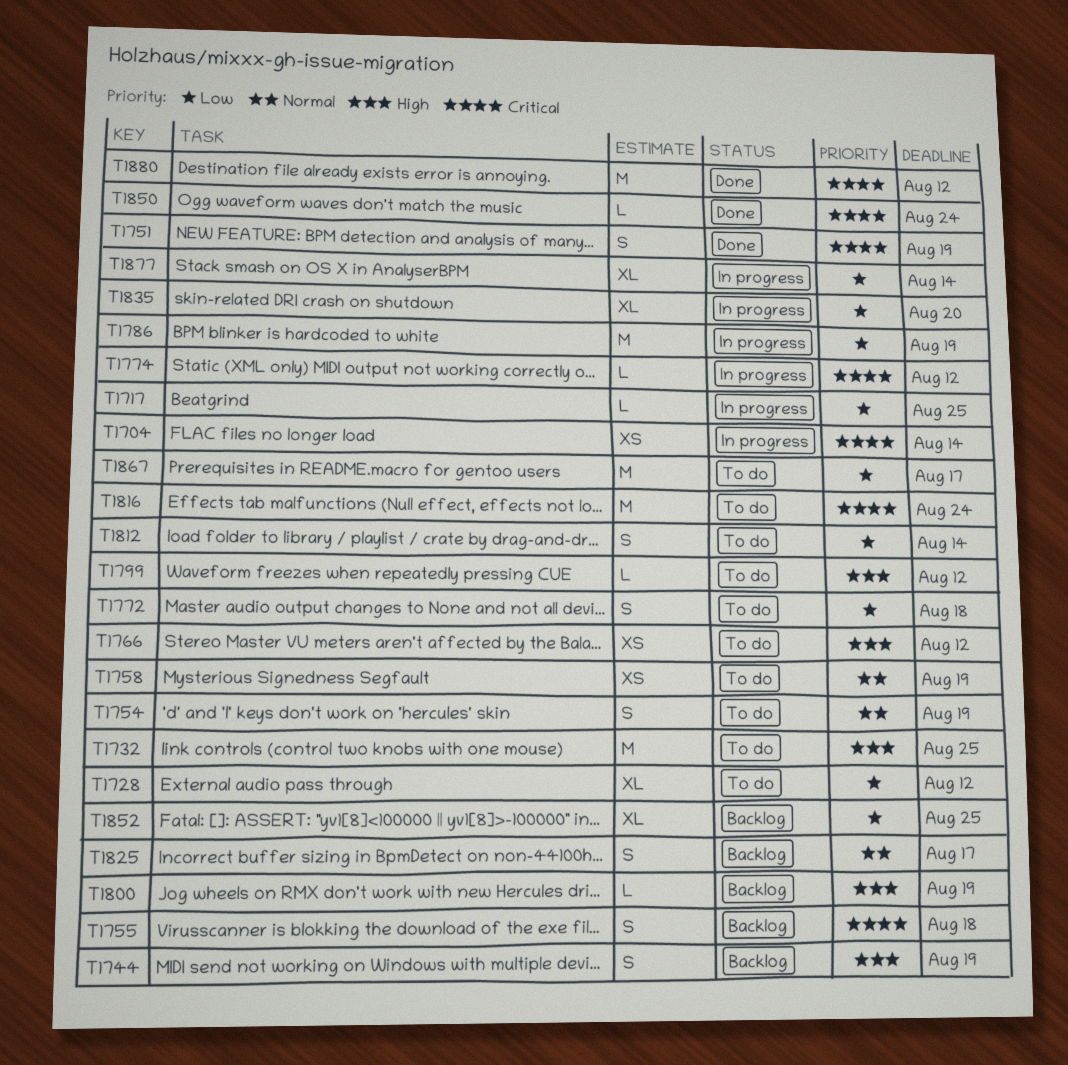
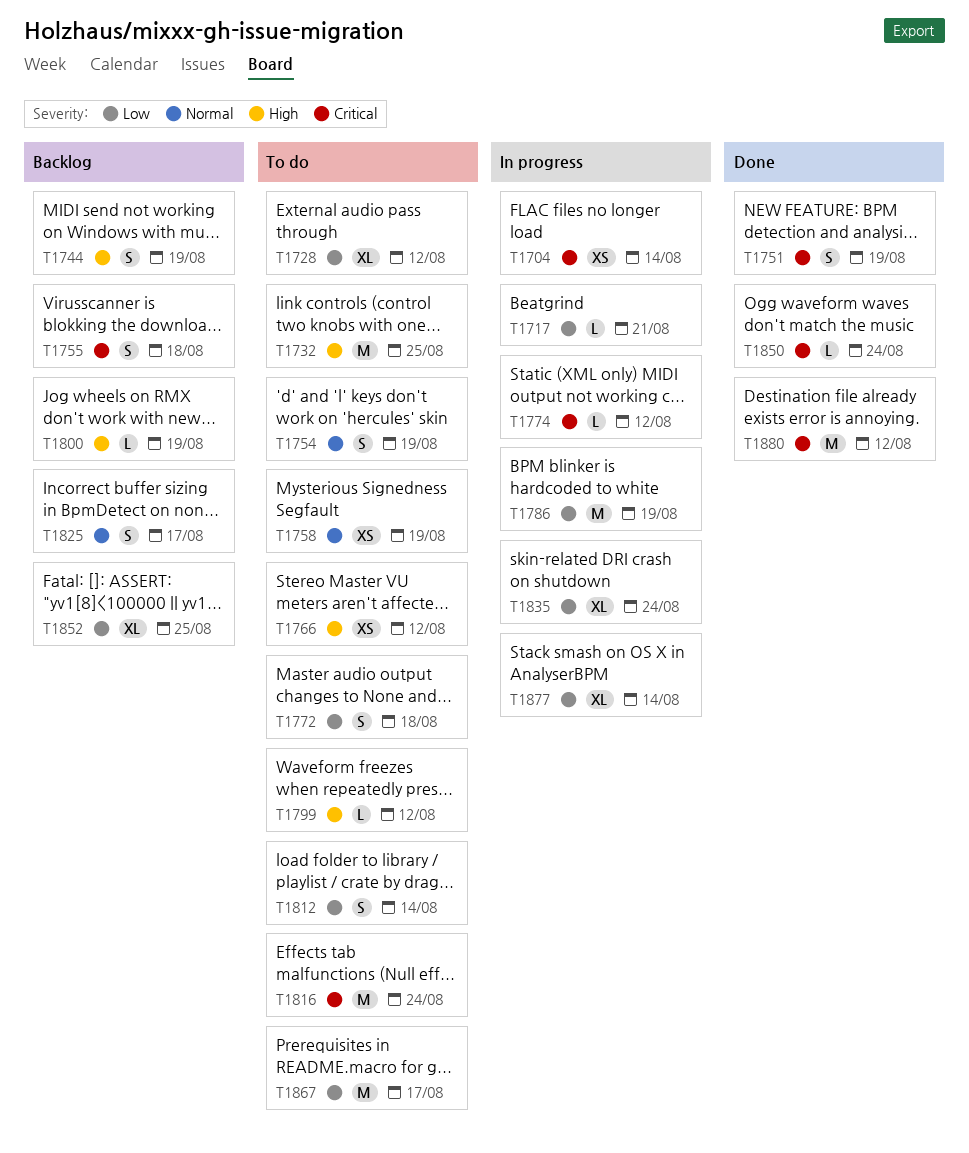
T1717, due: Aug 25 -> Aug 21
T1835, due: Aug 20 -> Aug 24

